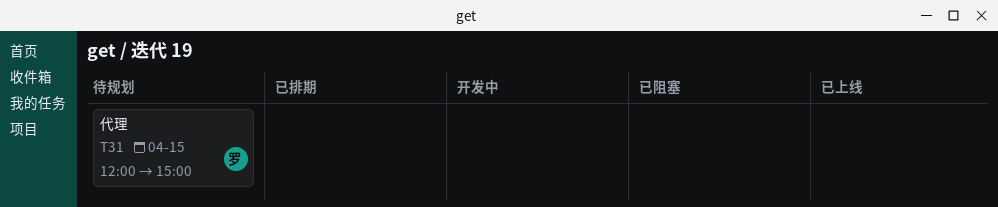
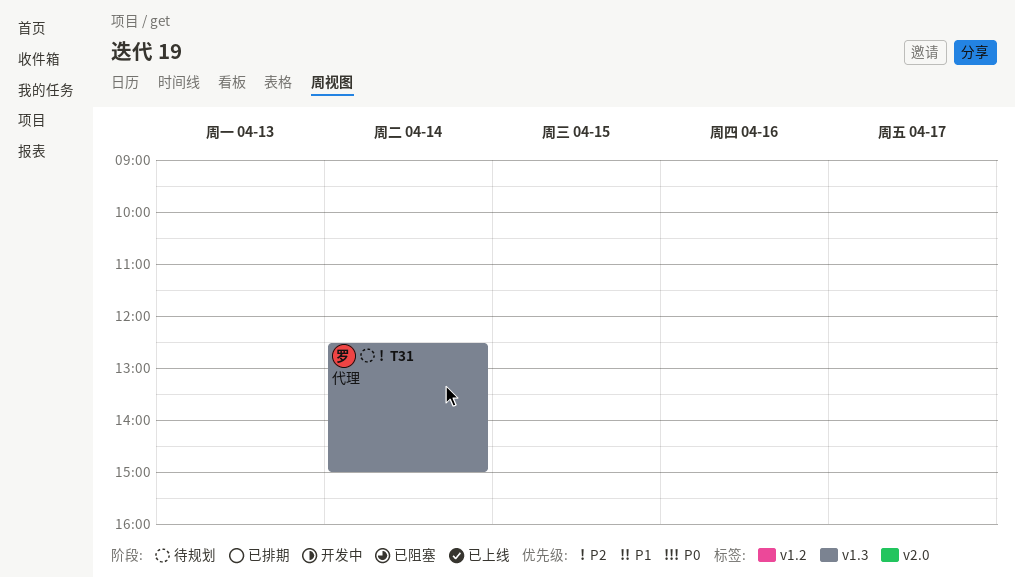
T31, day: Apr 15 -> Apr 14
T31, begins: 12:00 -> 12:30

